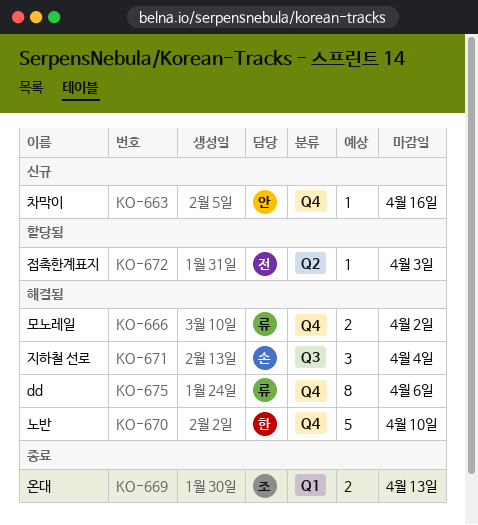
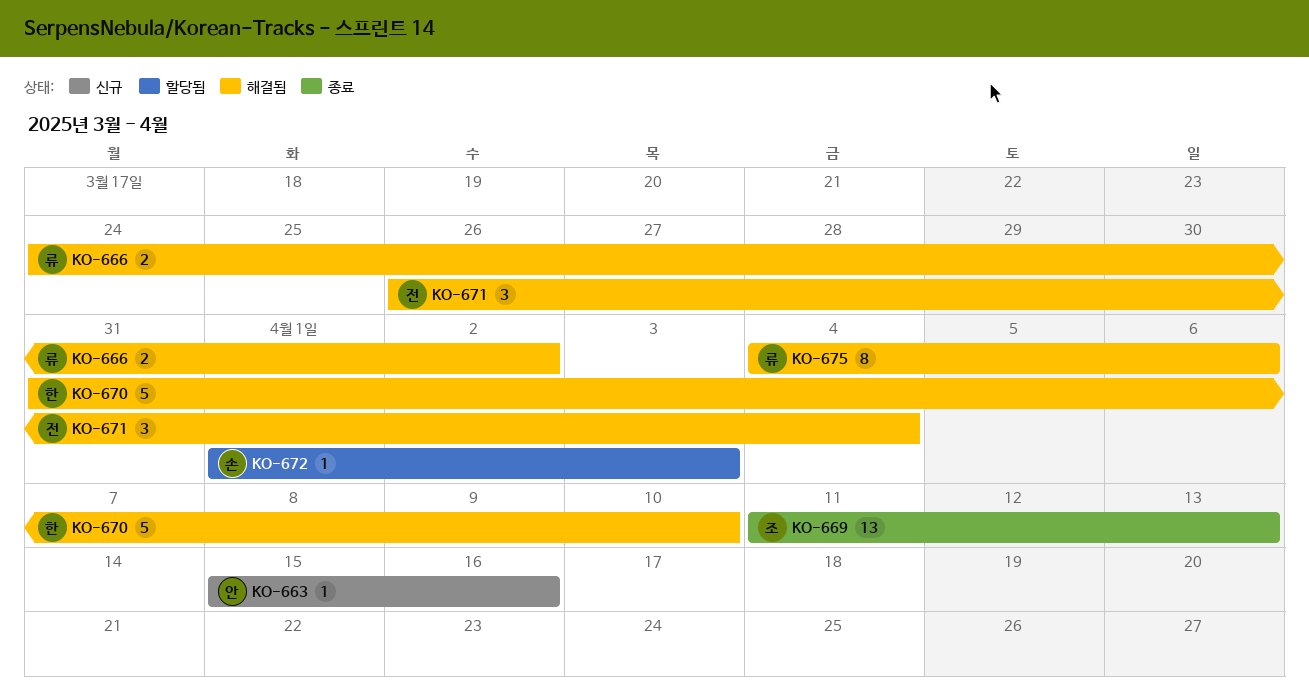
KO-669, estimate: 2 -> 13
KO-671, owner: 손 -> 전
KO-672, owner: 전 -> 손

